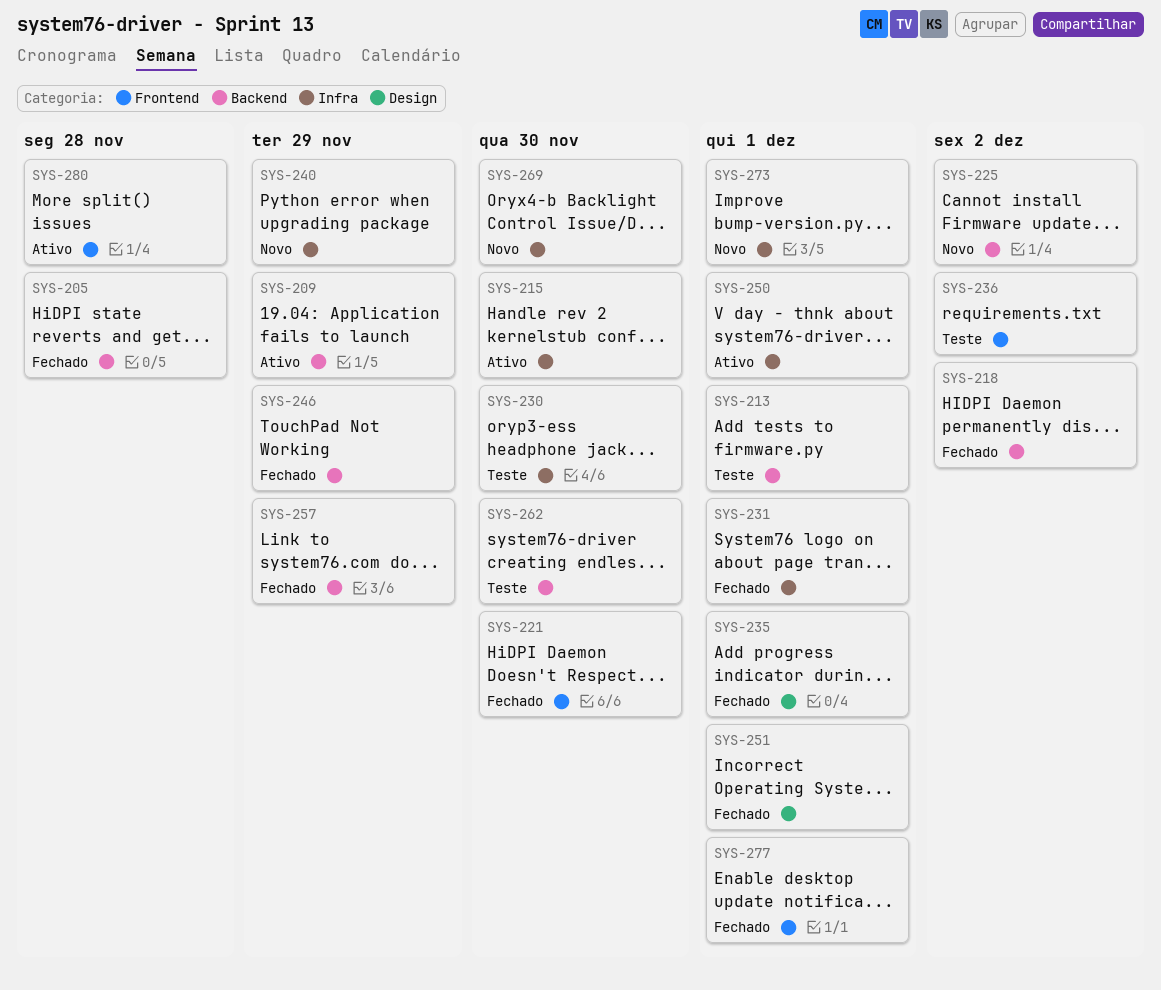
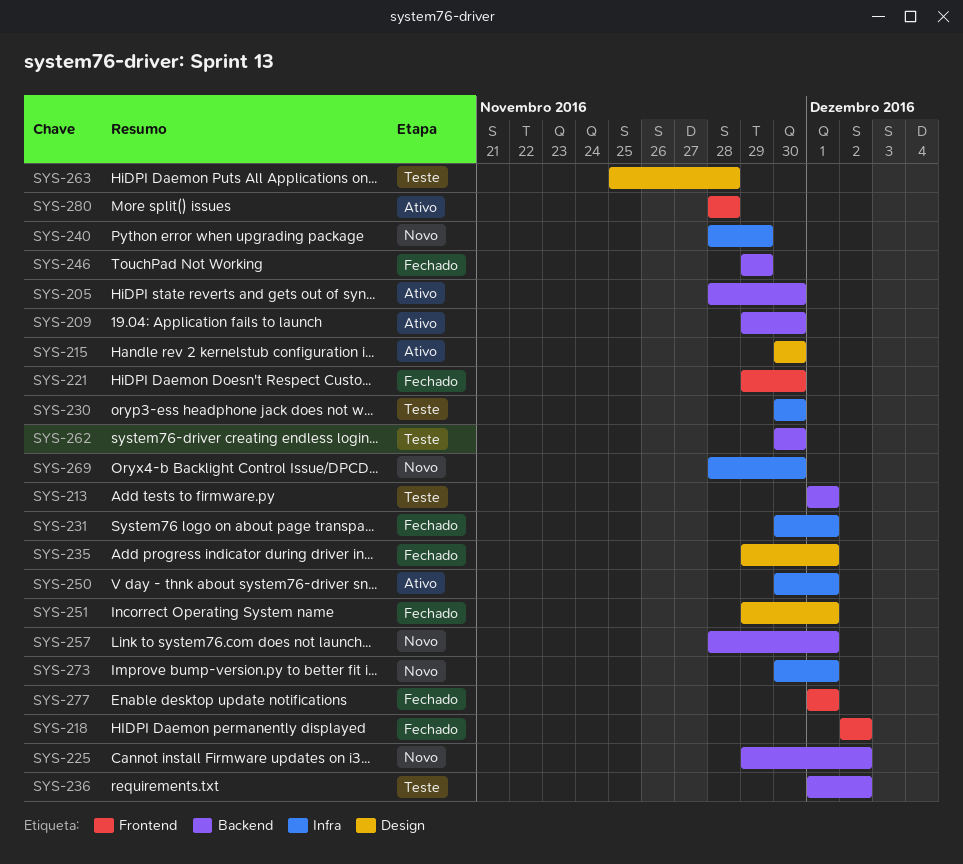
SYS-205, status: Fechado -> Ativo
SYS-205, due: Nov 28 -> Nov 30
SYS-209, due: Nov 29 -> Nov 30
SYS-215, label: Infra -> Design
SYS-218, label: Backend -> Frontend
SYS-236, label: Frontend -> Backend
SYS-257, status: Fechado -> Novo
SYS-257, due: Nov 29 -> Dec 1
SYS-263: none -> present

